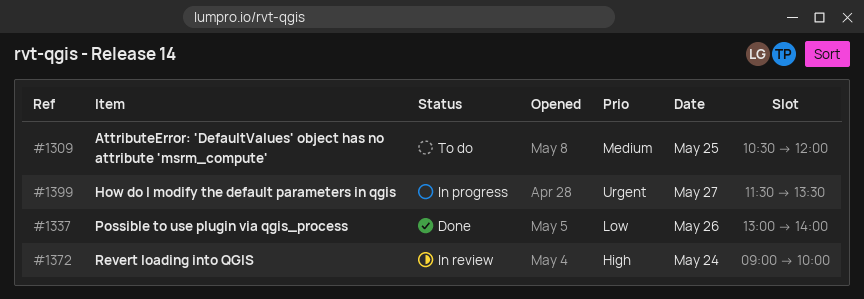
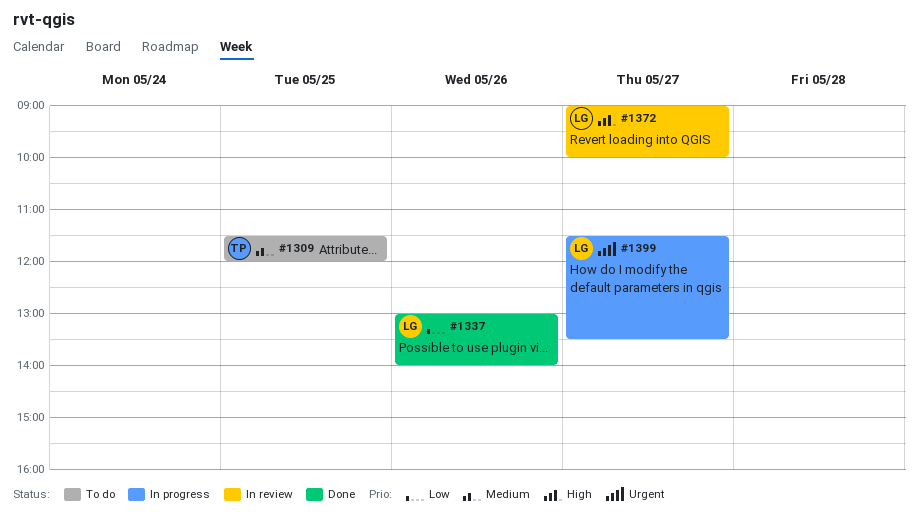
#1309, begins: 10:30 -> 11:30
#1372, day: May 24 -> May 27

